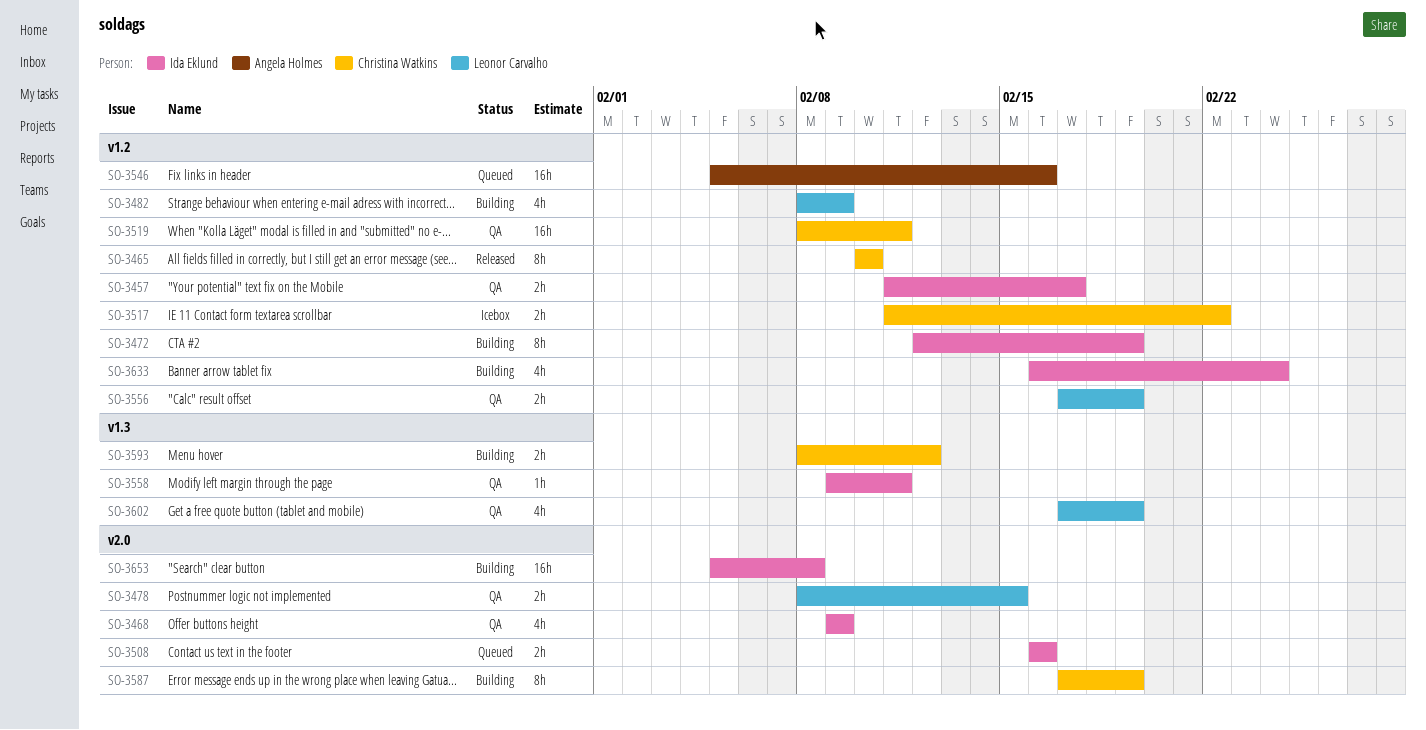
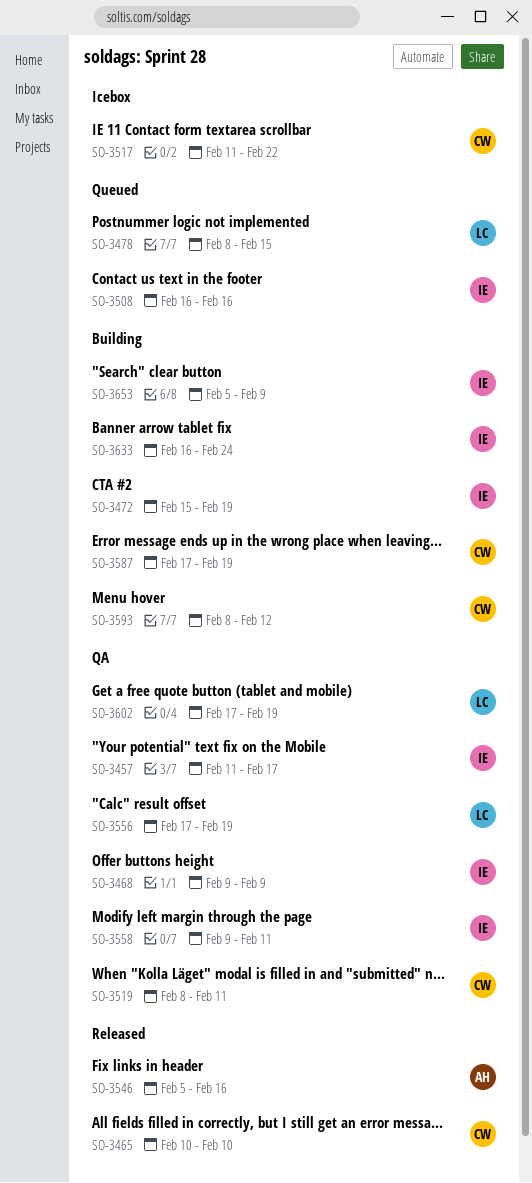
SO-3472, start: Feb 12 -> Feb 15
SO-3478, status: QA -> Queued
SO-3482: present -> none
SO-3546, status: Queued -> Released
SO-3653, due: Feb 8 -> Feb 9

